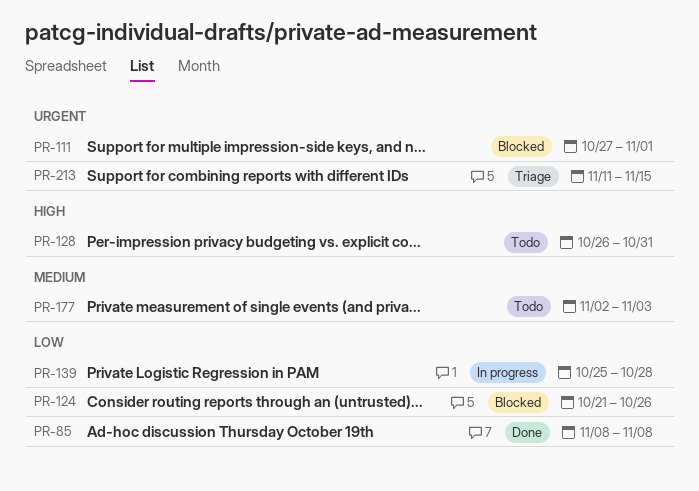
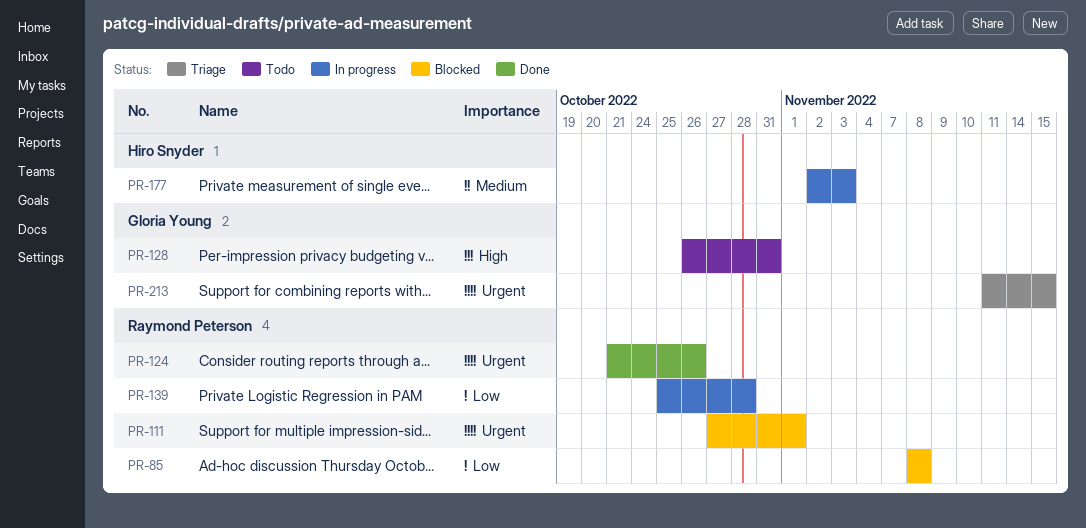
PR-85, status: Done -> Blocked
PR-124, status: Blocked -> Done
PR-124, priority: Low -> Urgent
PR-177, status: Todo -> In progress

